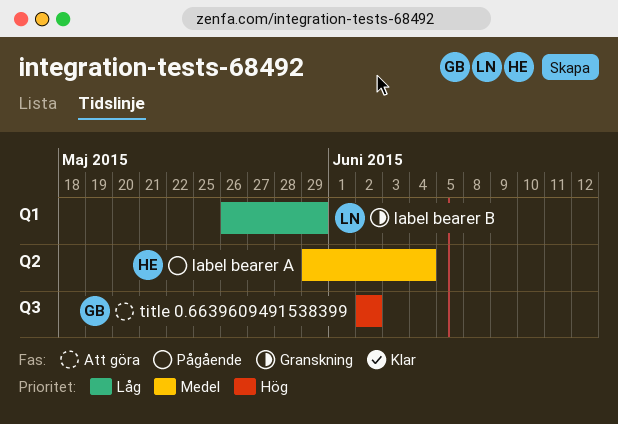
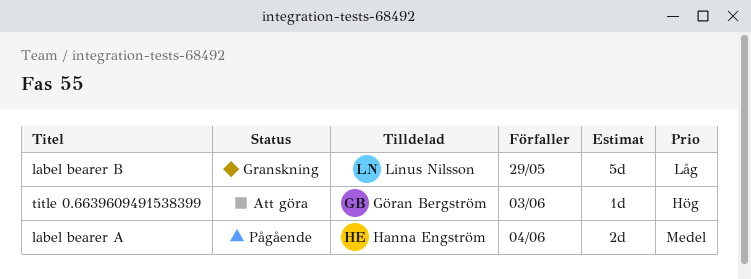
title 0.6639609491538399, due: Jun 2 -> Jun 3

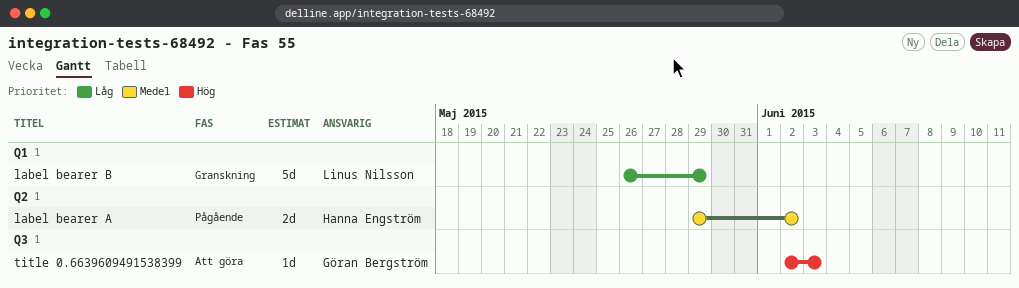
label bearer A, due: Jun 4 -> Jun 2

